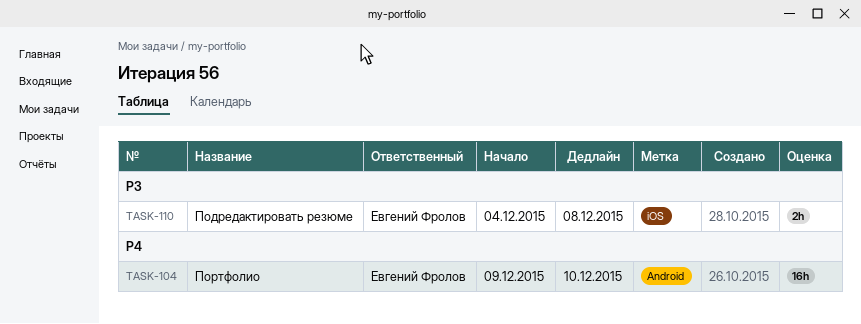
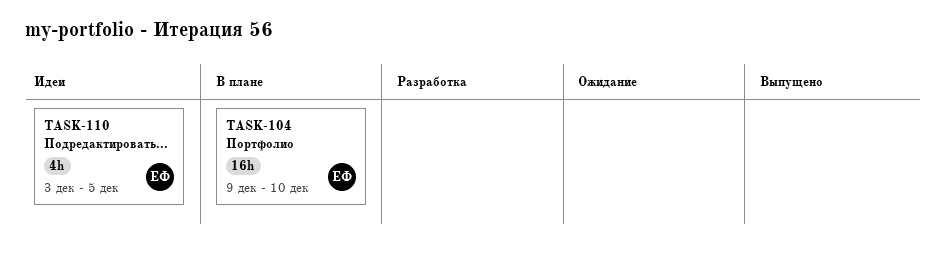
TASK-110, estimate: 2h -> 4h
TASK-110, start: Dec 4 -> Dec 3
TASK-110, due: Dec 8 -> Dec 5

